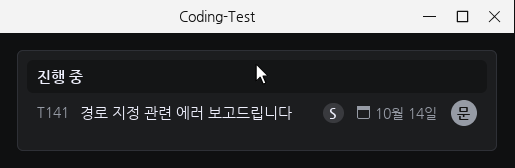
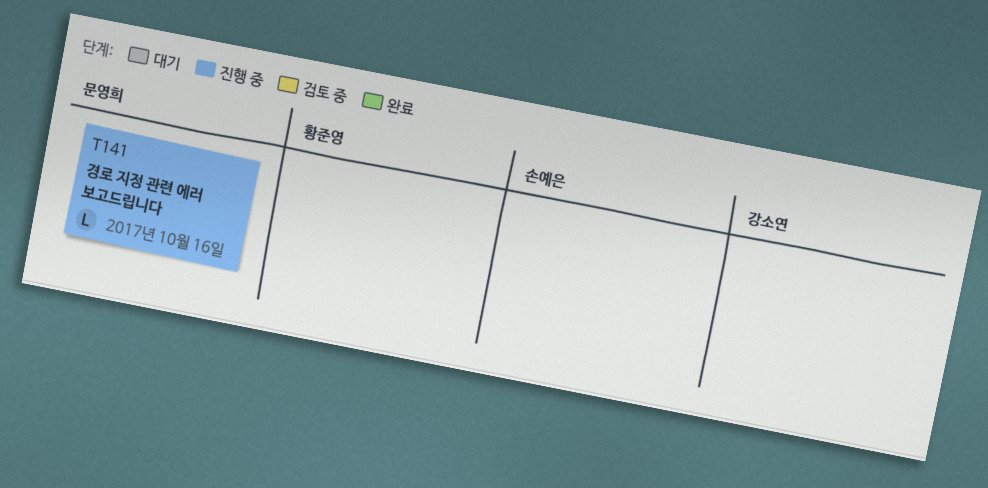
T141, estimate: S -> L
T141, due: Oct 14 -> Oct 16

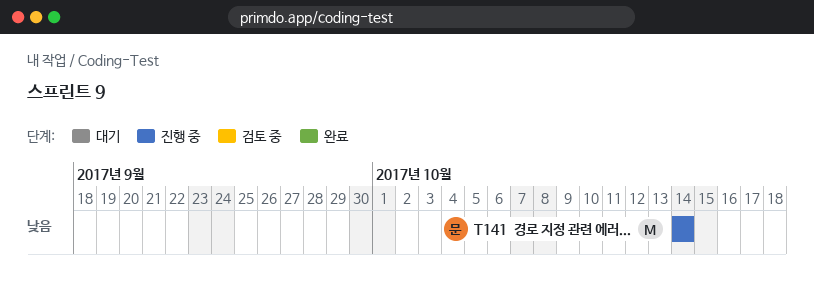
T141, estimate: L -> M
T141, due: Oct 16 -> Oct 14

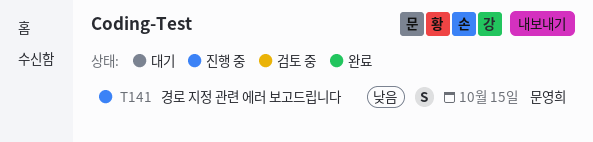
T141, estimate: M -> S
T141, due: Oct 14 -> Oct 15

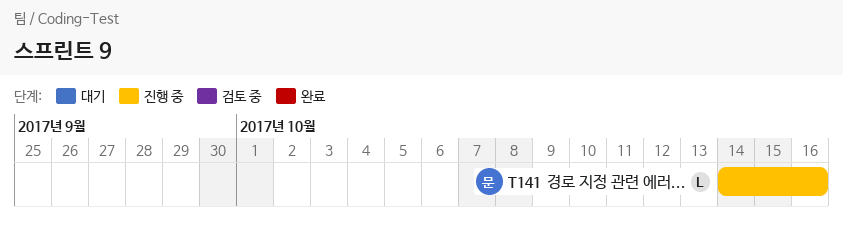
T141, estimate: S -> L
T141, due: Oct 15 -> Oct 16

